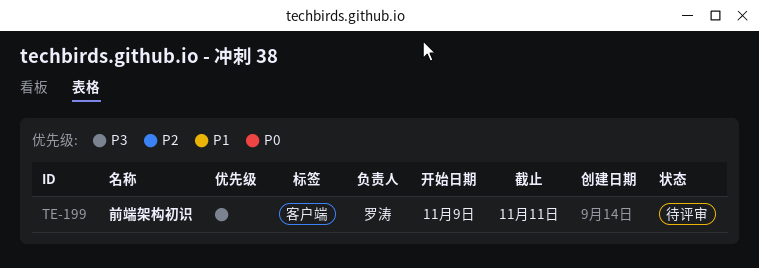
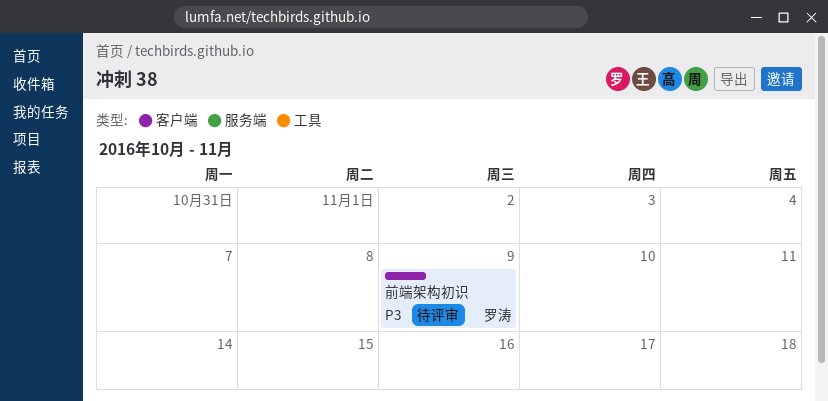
前端架构初识, due: Nov 11 -> Nov 9

